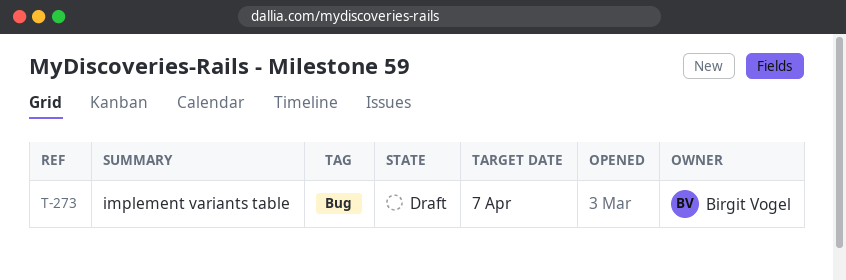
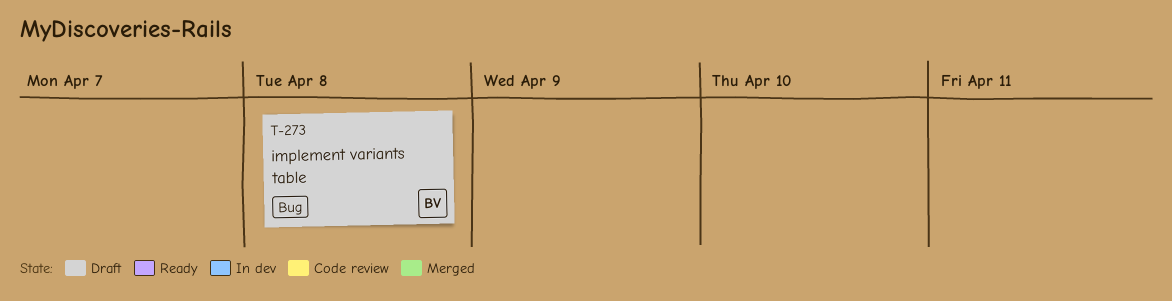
T-273, due: Apr 7 -> Apr 8

